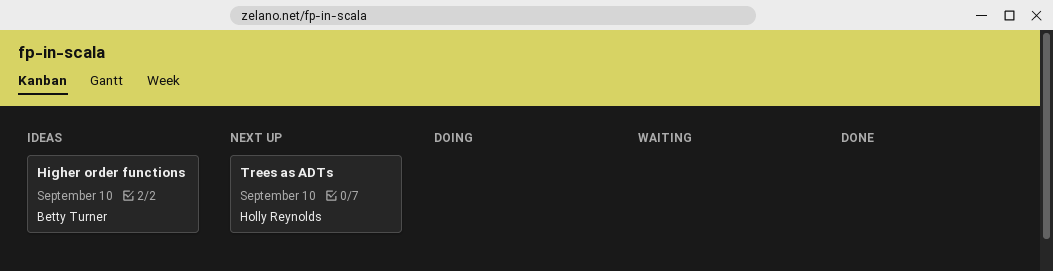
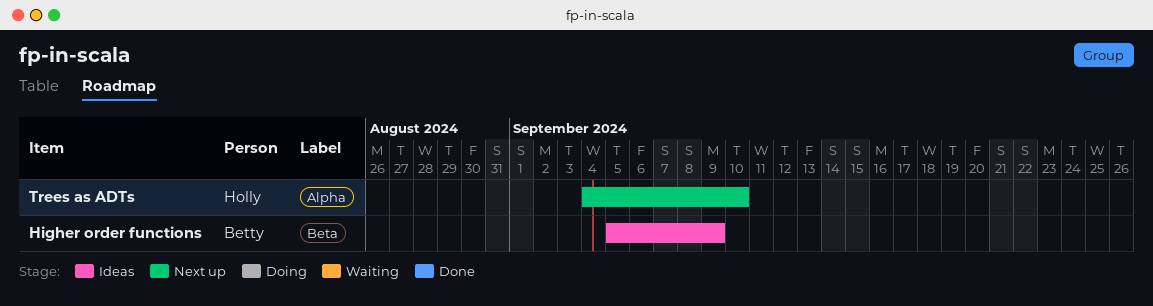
Higher order functions, due: Sep 10 -> Sep 9

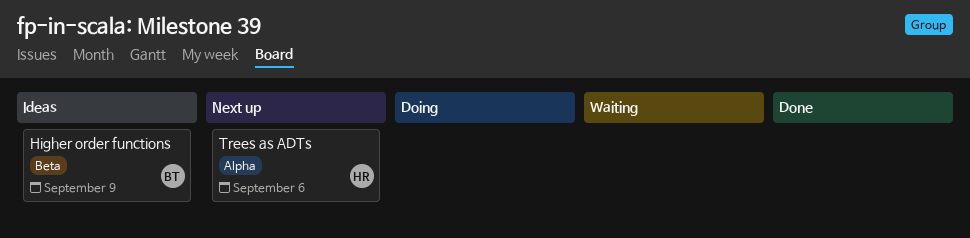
Trees as ADTs, due: Sep 10 -> Sep 6

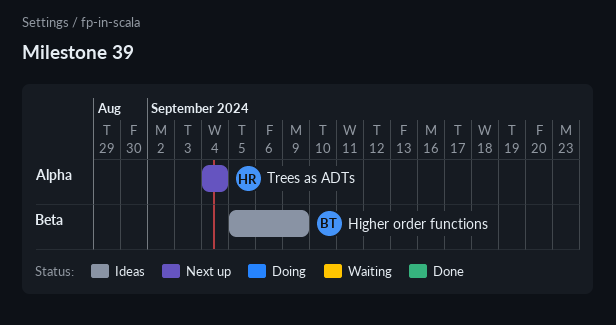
Trees as ADTs, due: Sep 6 -> Sep 4

